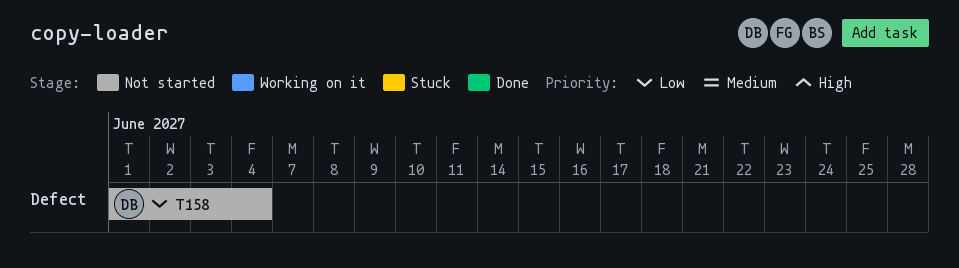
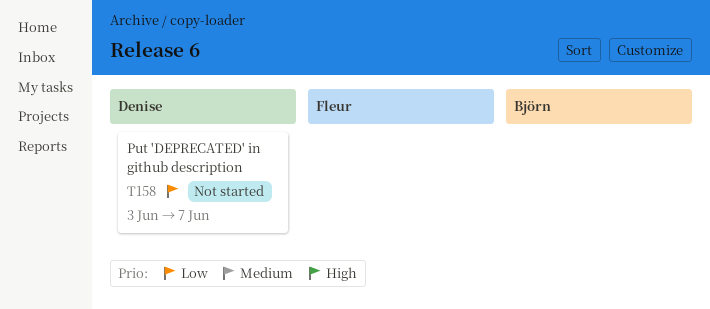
T158, start: Jun 1 -> Jun 3
T158, due: Jun 4 -> Jun 7

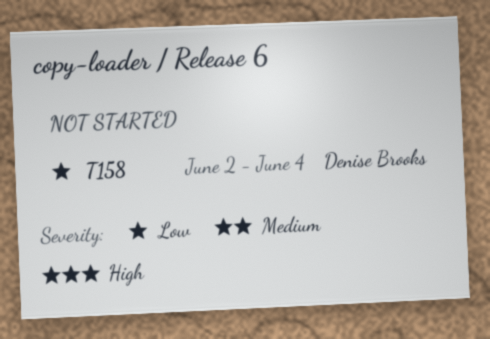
T158, start: Jun 3 -> Jun 2
T158, due: Jun 7 -> Jun 4

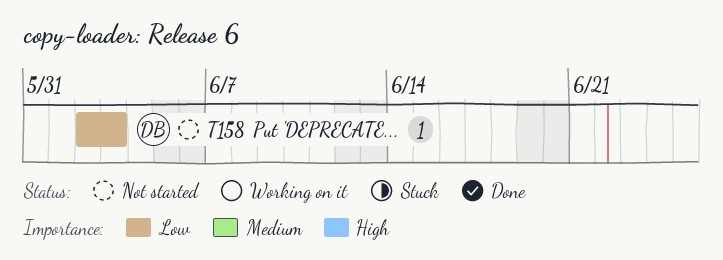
T158, due: Jun 4 -> Jun 3

